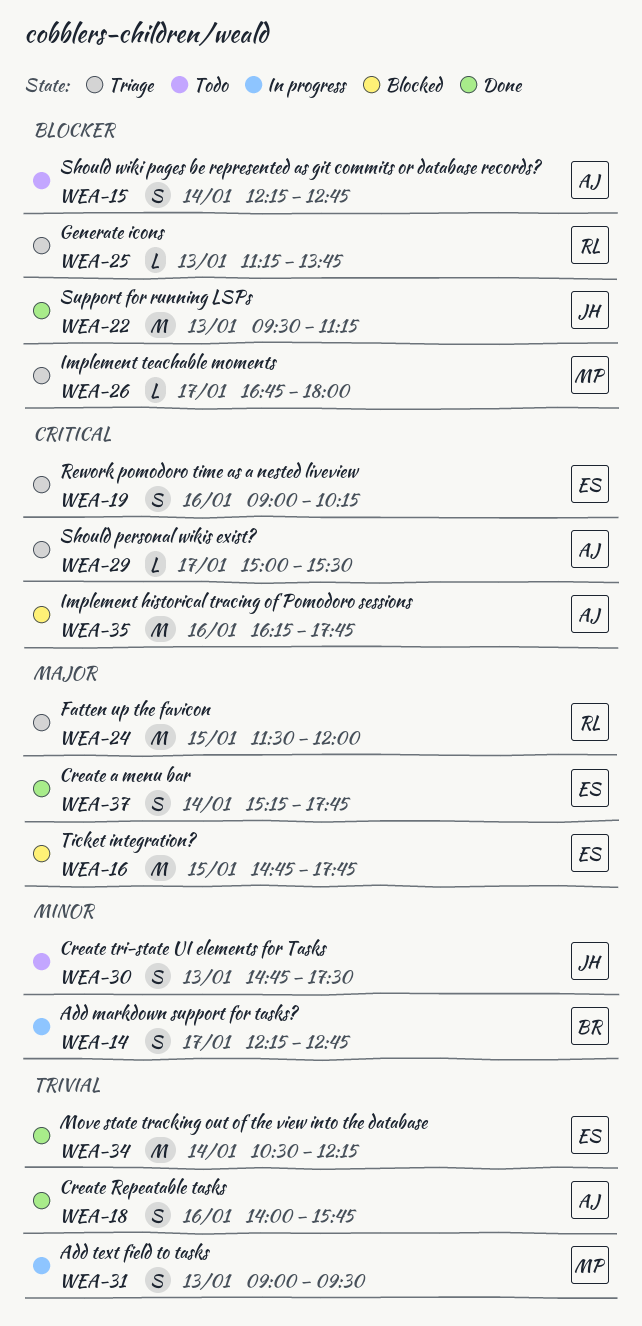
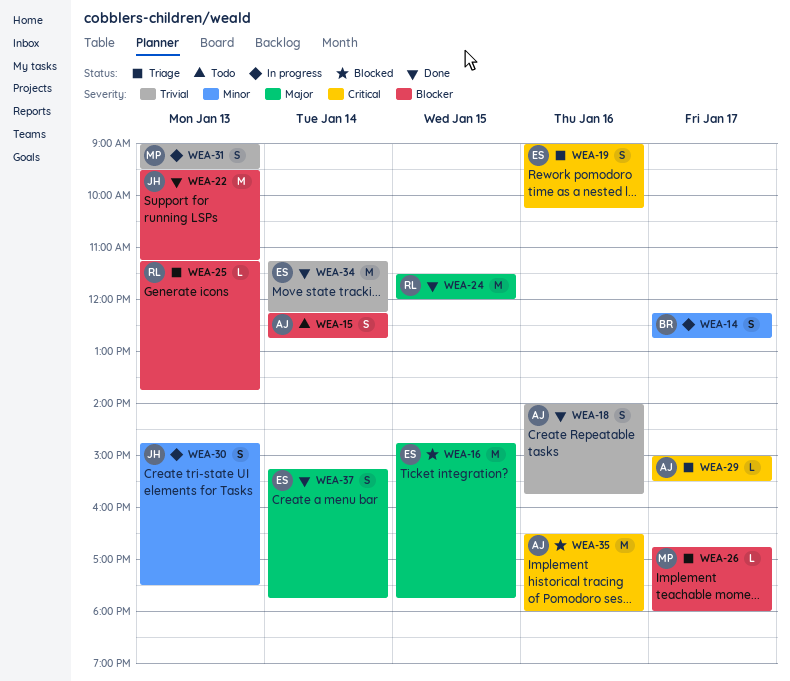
WEA-24, status: Triage -> Done
WEA-30, status: Todo -> In progress
WEA-34, begins: 10:30 -> 11:15
WEA-35, begins: 16:15 -> 16:30
WEA-35, ends: 17:45 -> 18:00

